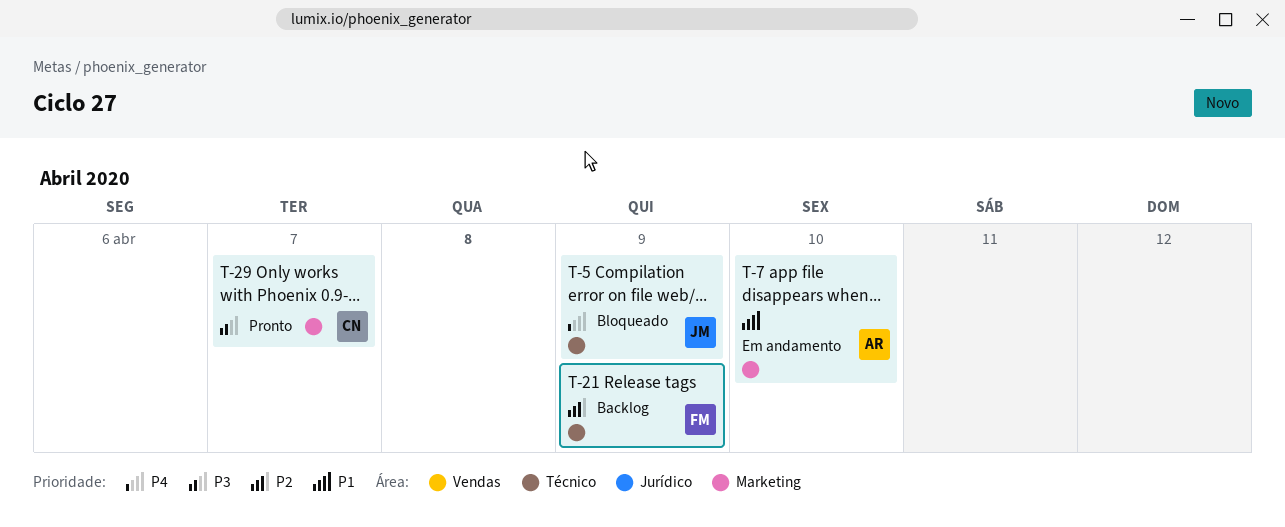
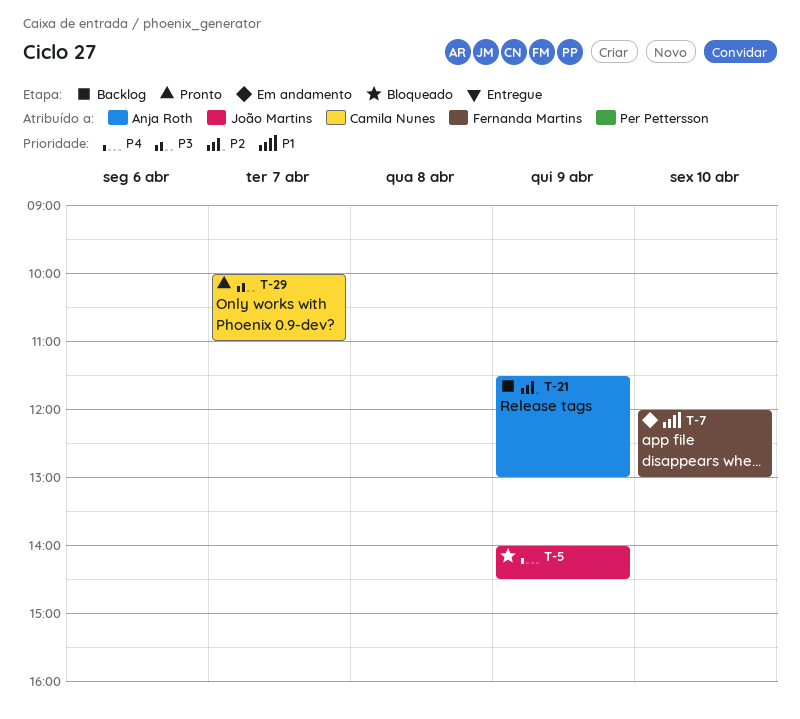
T-7, owner: Anja Roth -> Fernanda Martins
T-21, owner: Fernanda Martins -> Anja Roth

